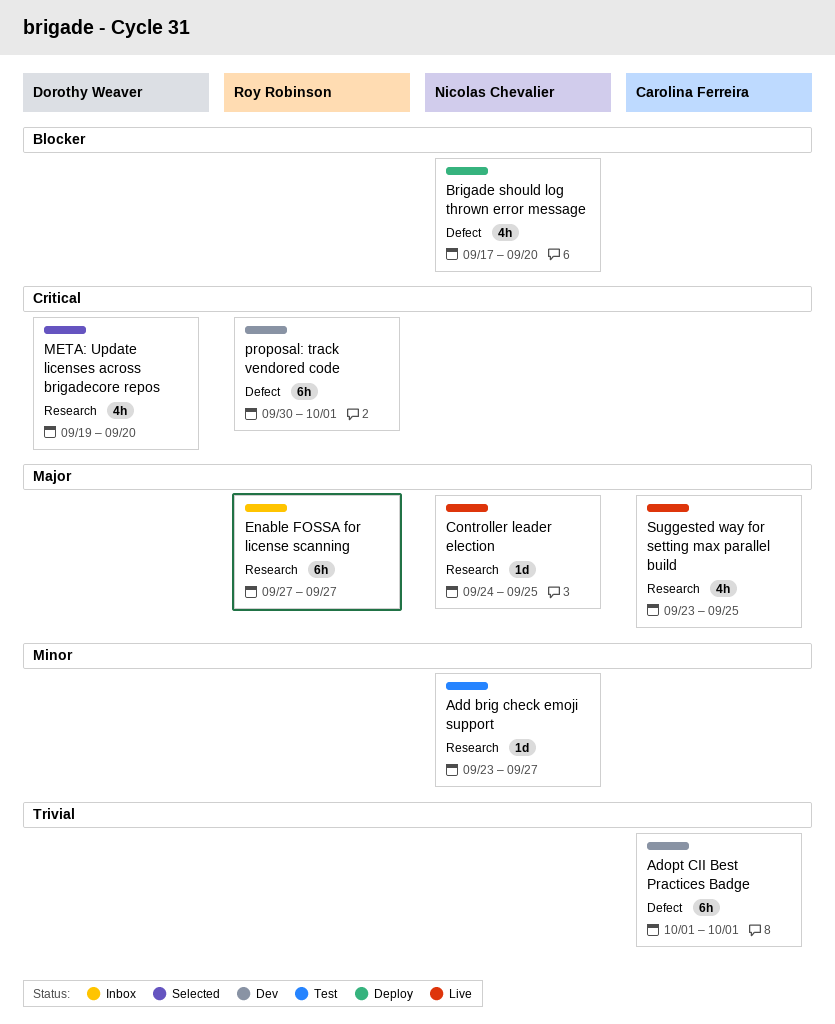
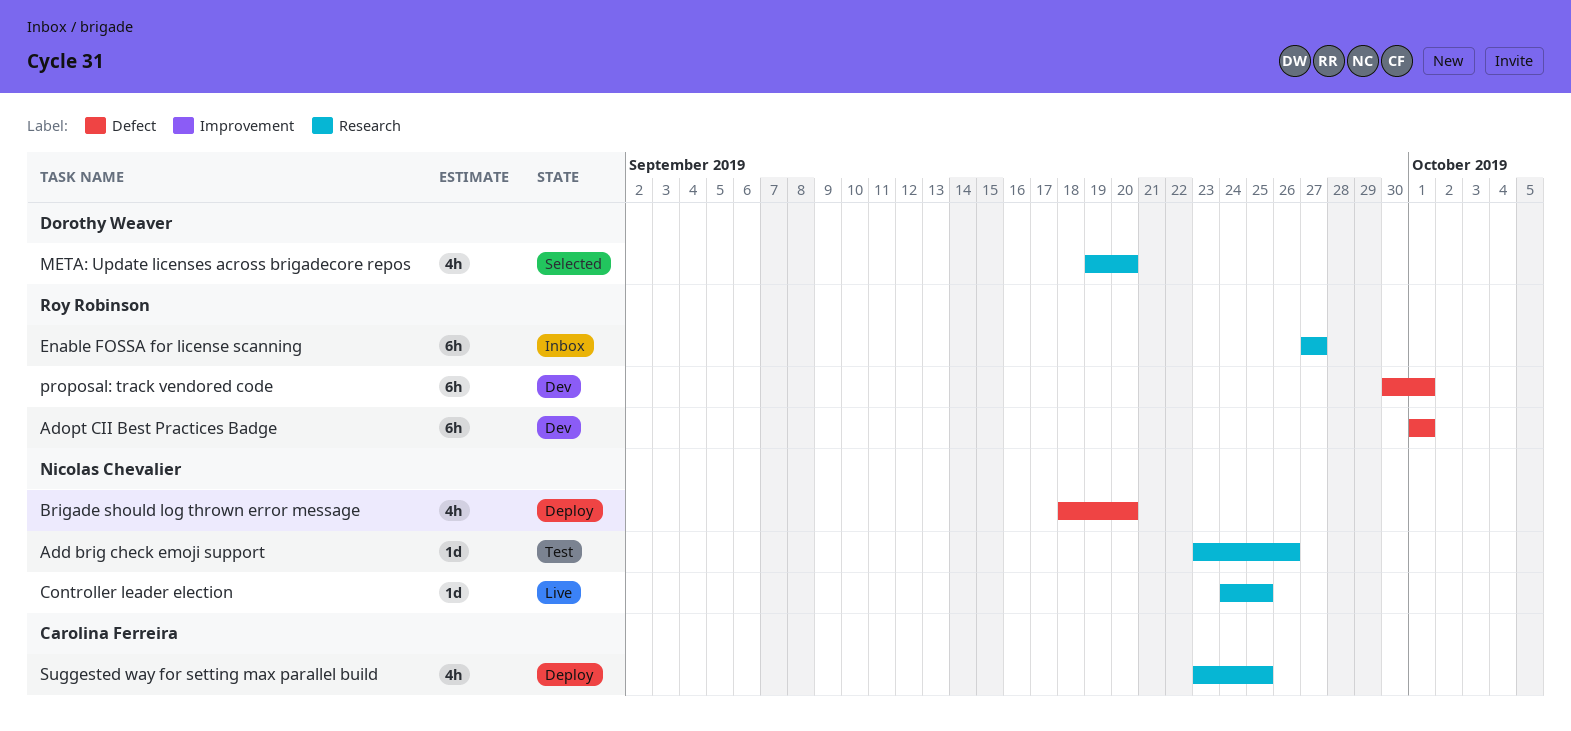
Add brig check emoji support, due: Sep 27 -> Sep 26
Adopt CII Best Practices Badge, owner: Carolina Ferreira -> Roy Robinson
Brigade should log thrown error message, start: Sep 17 -> Sep 18
Suggested way for setting max parallel build, status: Live -> Deploy

